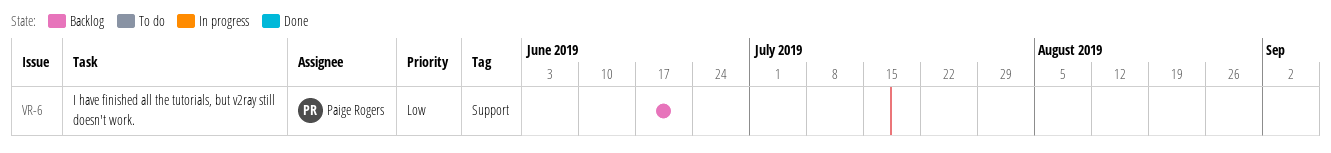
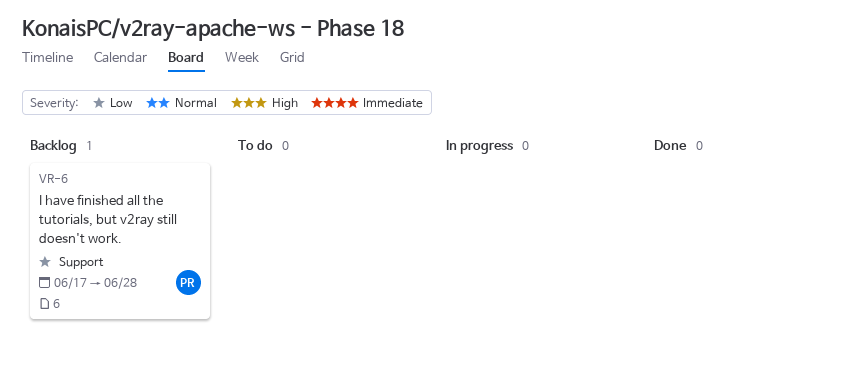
VR-6, due: Jun 21 -> Jun 28

